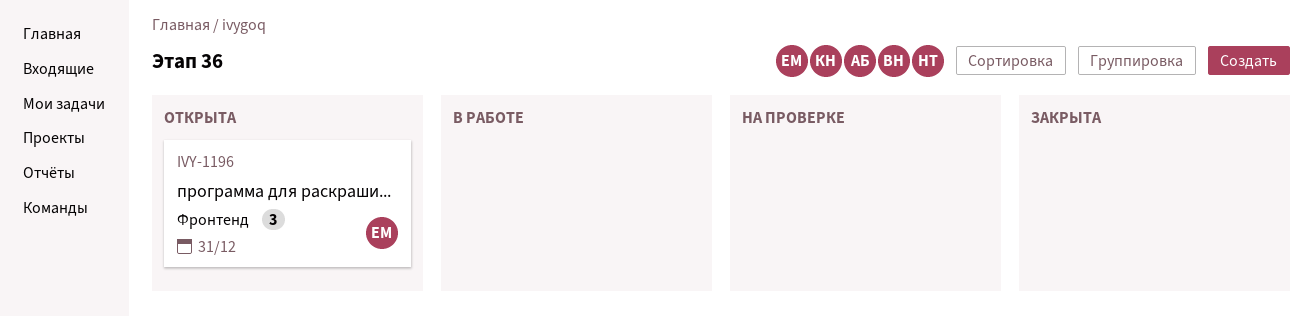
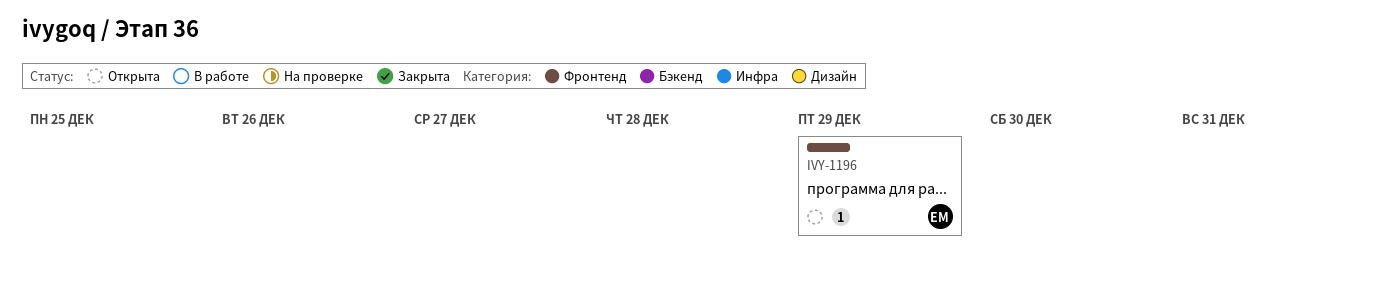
IVY-1196, estimate: 3 -> 1
IVY-1196, due: Dec 31 -> Dec 29

